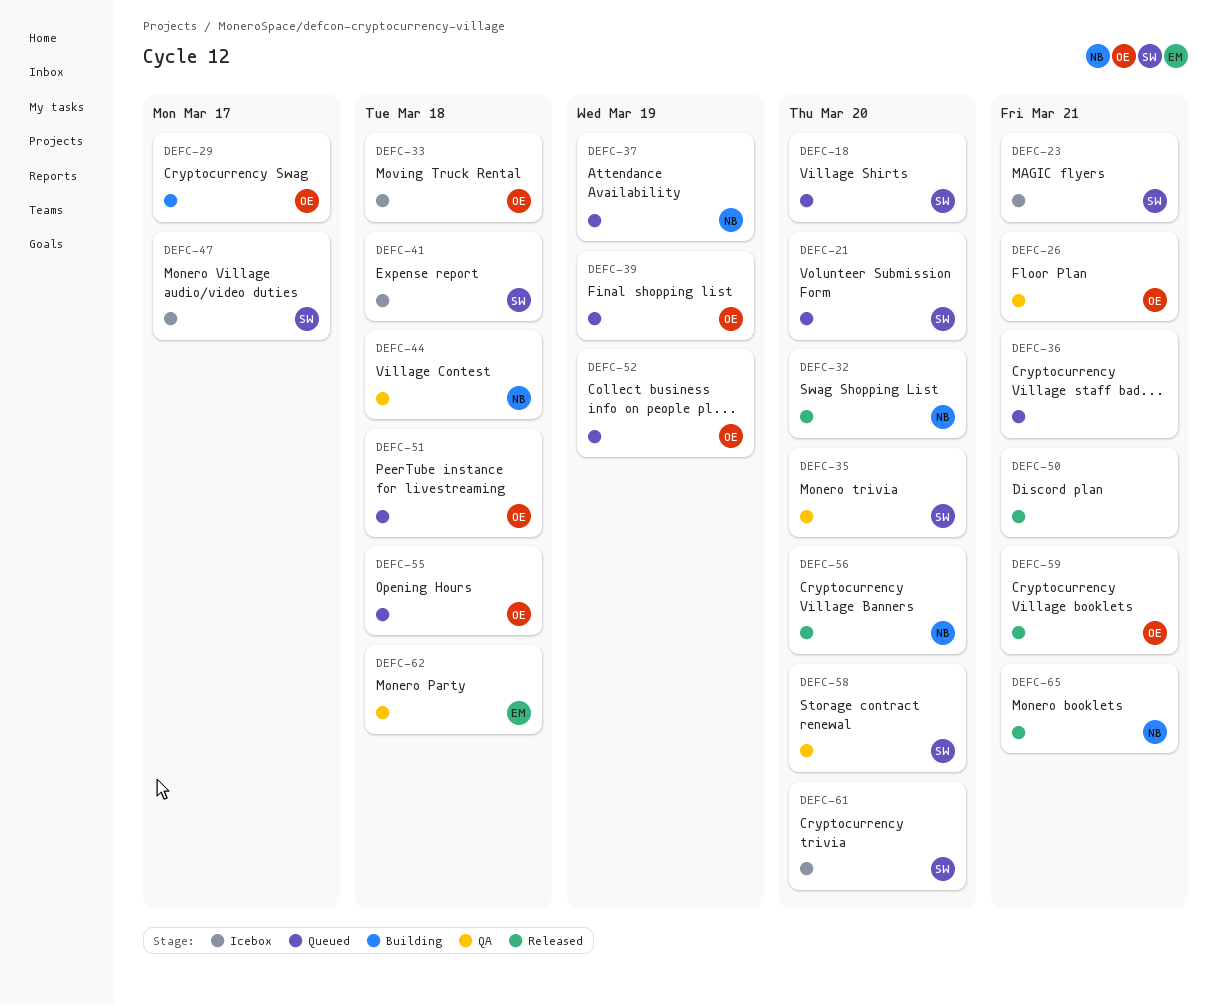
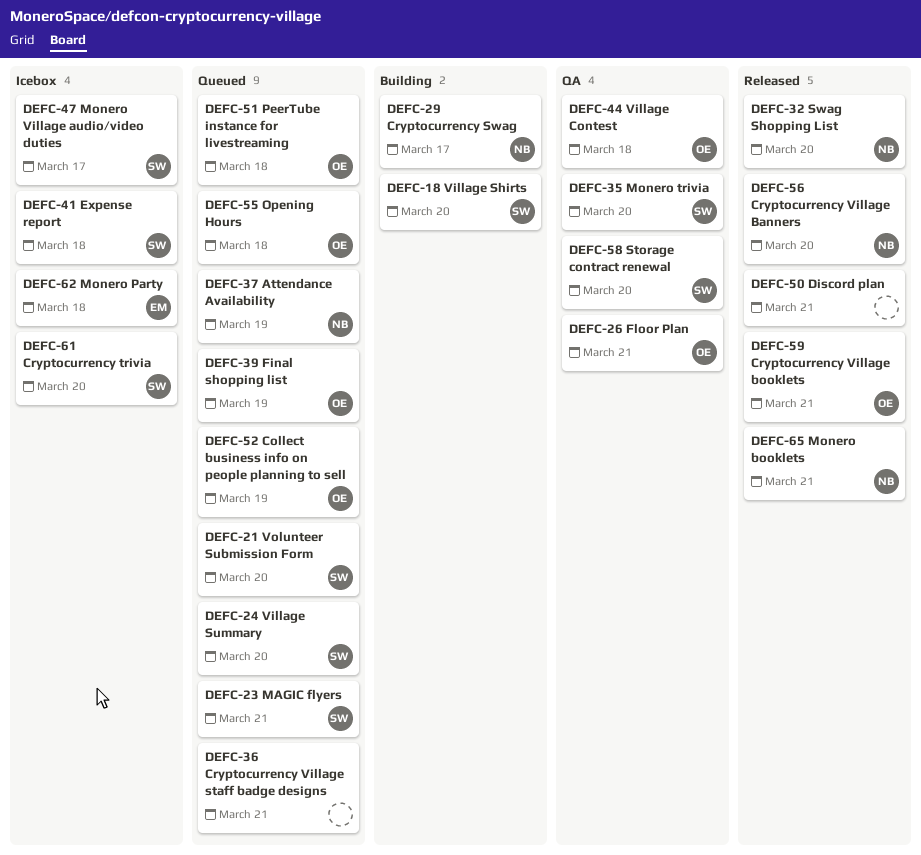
DEFC-18, status: Queued -> Building
DEFC-23, status: Icebox -> Queued
DEFC-24: none -> present
DEFC-29, owner: OE -> NB
DEFC-33: present -> none
DEFC-44, owner: NB -> OE
DEFC-62, status: QA -> Icebox

